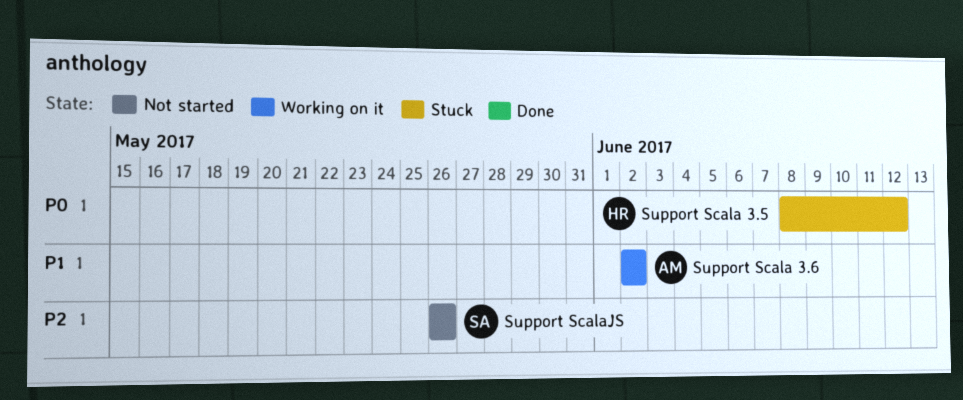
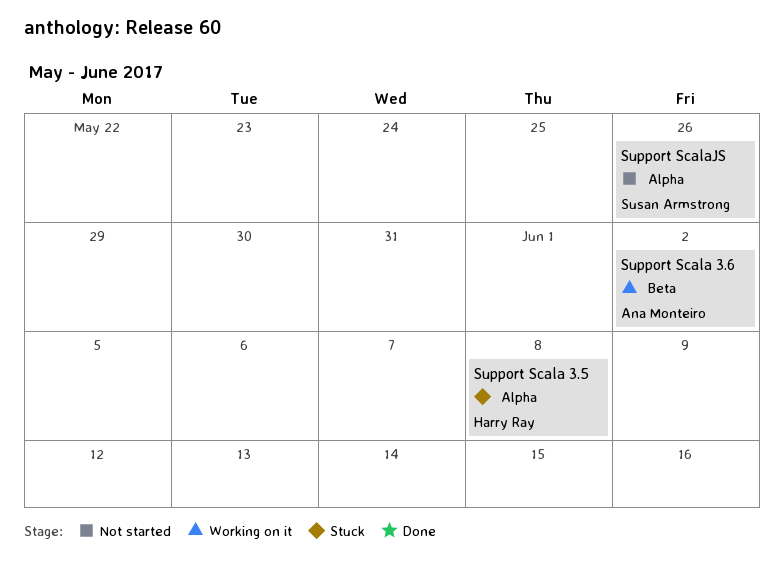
Support Scala 3.5, due: Jun 12 -> Jun 8

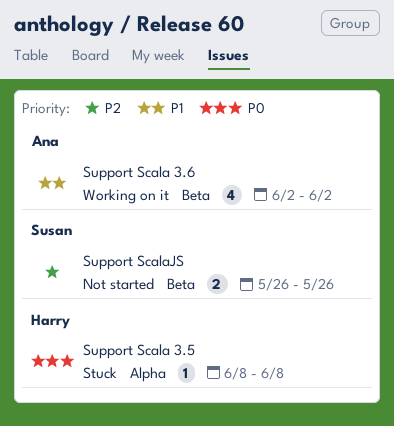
Support ScalaJS, label: Alpha -> Beta

